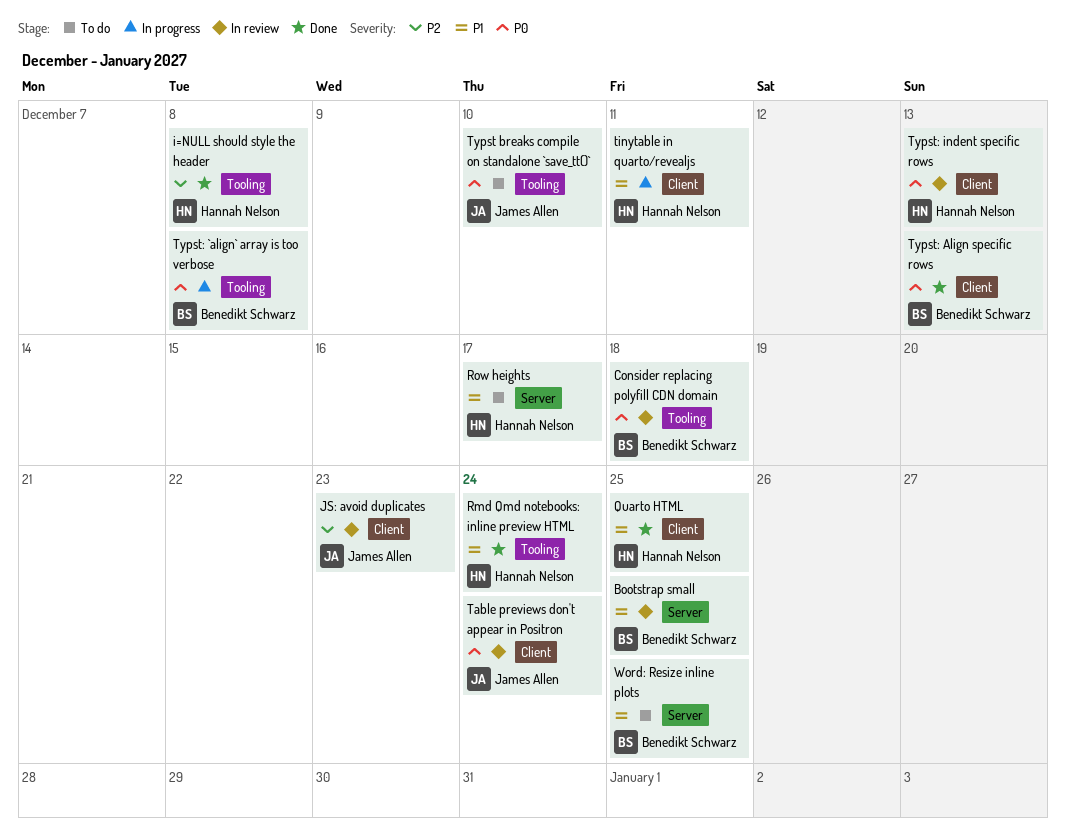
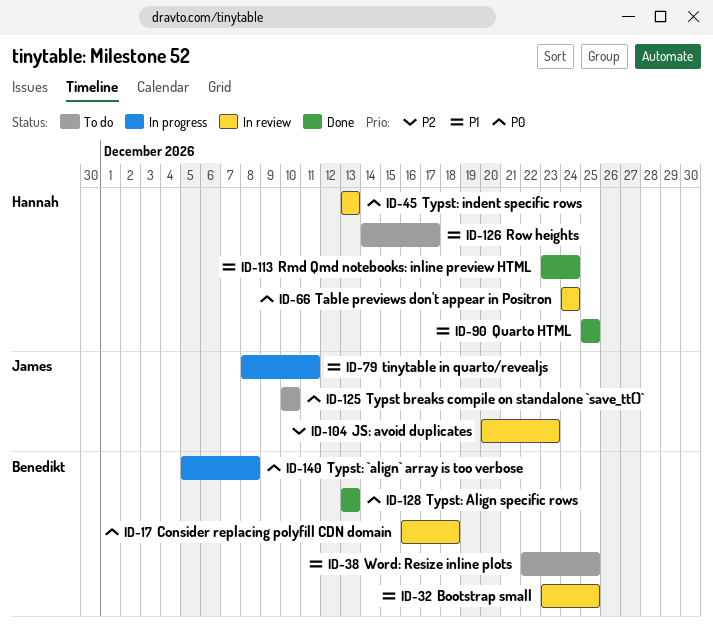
i=NULL should style the header: present -> none
Table previews don't appear in Positron, owner: James Allen -> Hannah Nelson
tinytable in quarto/revealjs, owner: Hannah Nelson -> James Allen

